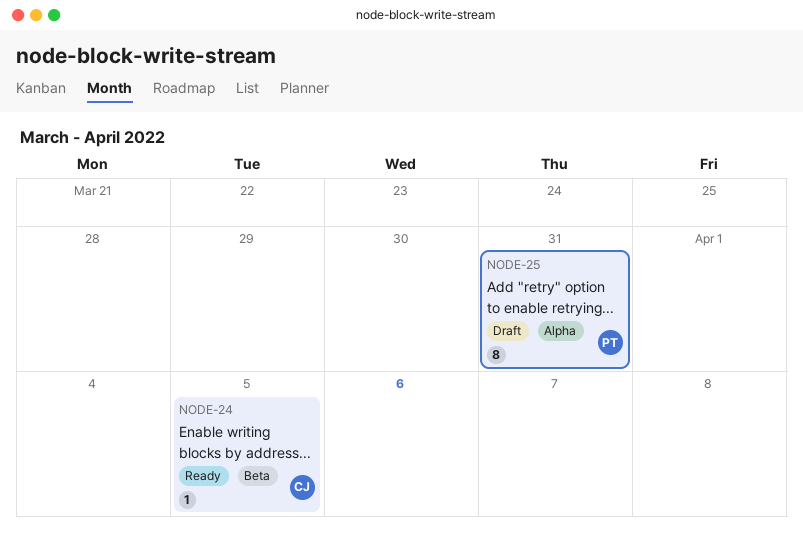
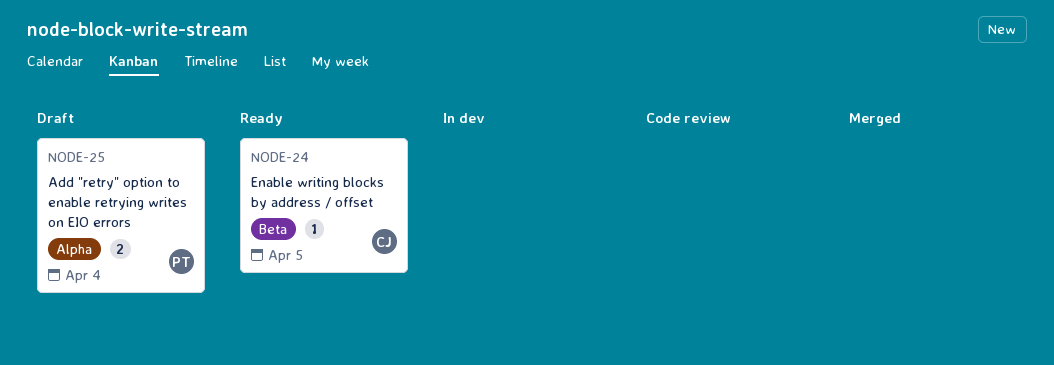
NODE-25, estimate: 8 -> 2
NODE-25, due: Mar 31 -> Apr 4

